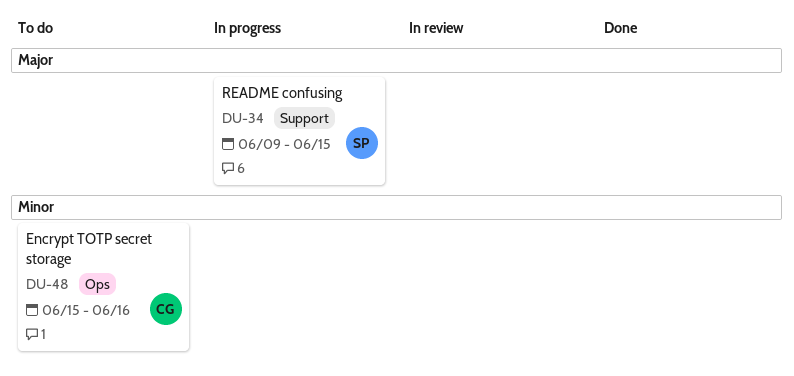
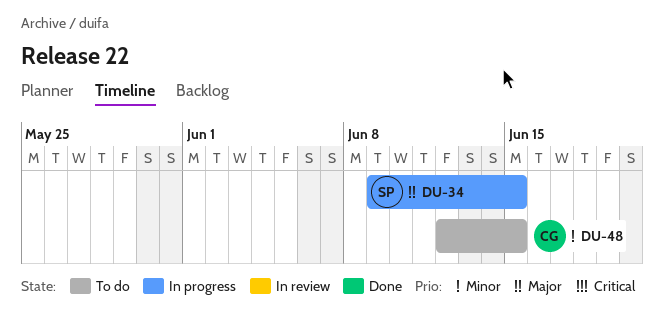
DU-48, start: Jun 15 -> Jun 12
DU-48, due: Jun 16 -> Jun 15

